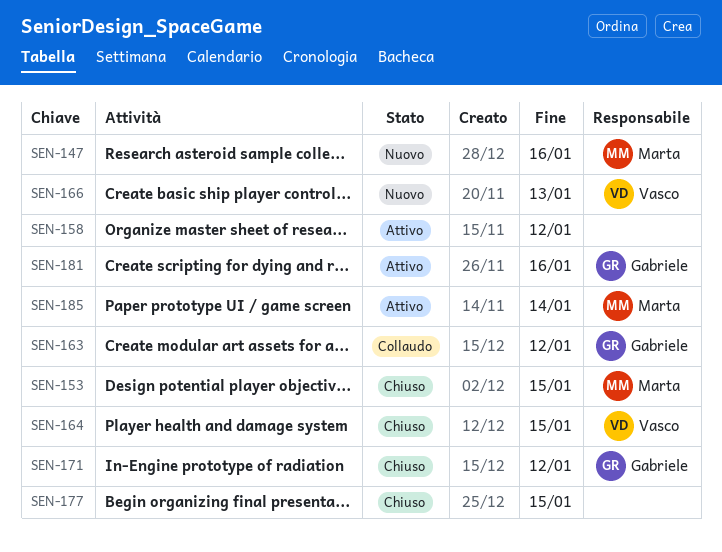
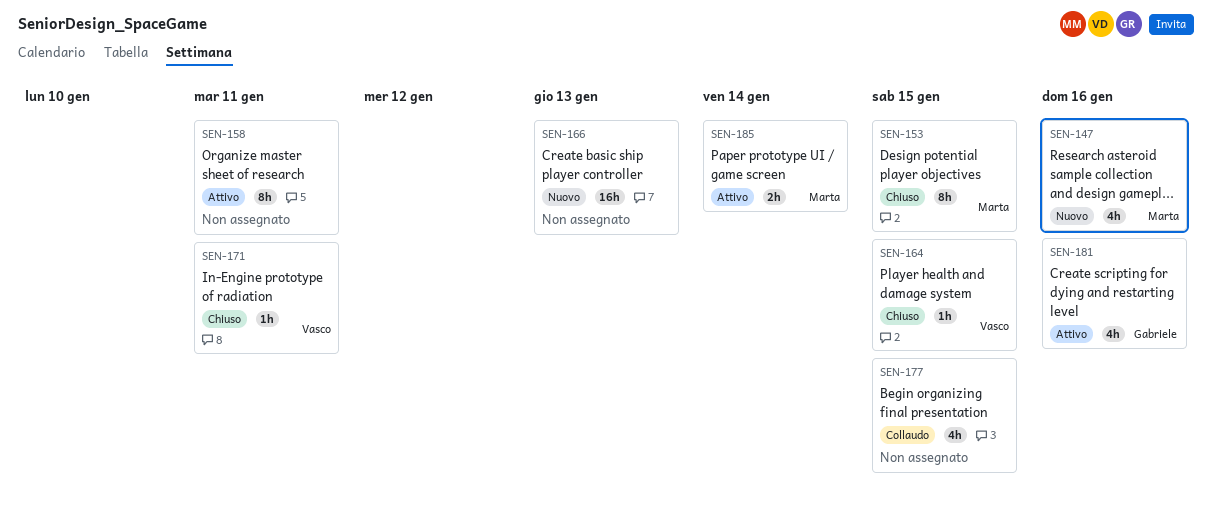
SEN-158, due: Jan 12 -> Jan 11
SEN-163: present -> none
SEN-166, owner: Vasco -> none
SEN-171, owner: Gabriele -> Vasco
SEN-171, due: Jan 12 -> Jan 11
SEN-177, status: Chiuso -> Collaudo

